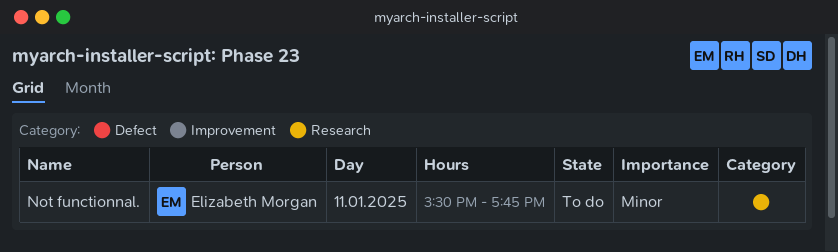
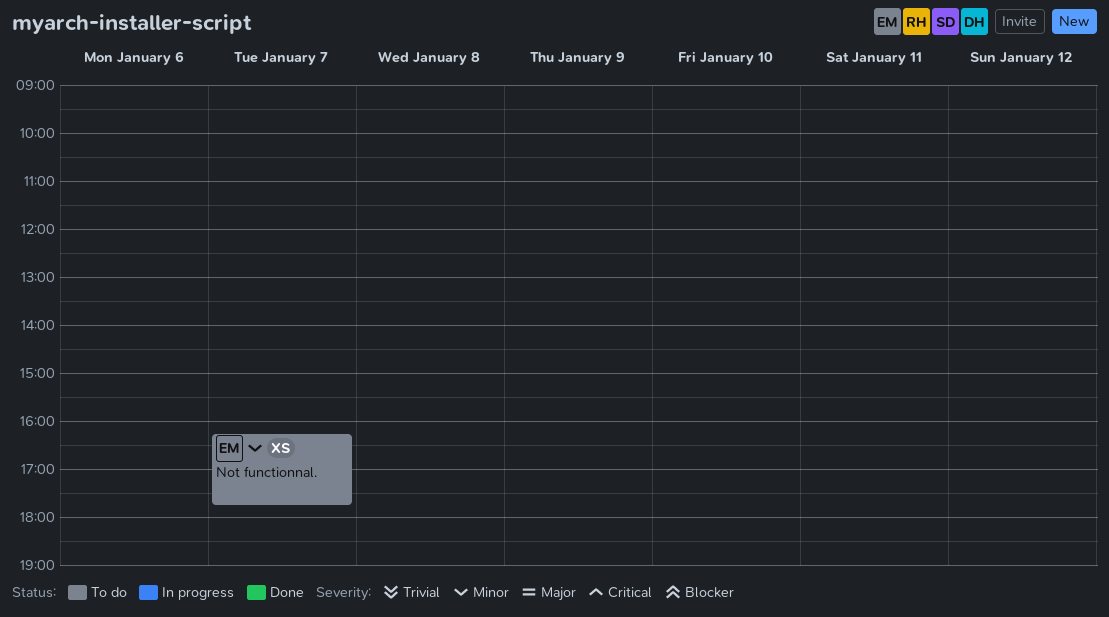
Not functionnal., day: Jan 11 -> Jan 7
Not functionnal., begins: 15:30 -> 16:15

